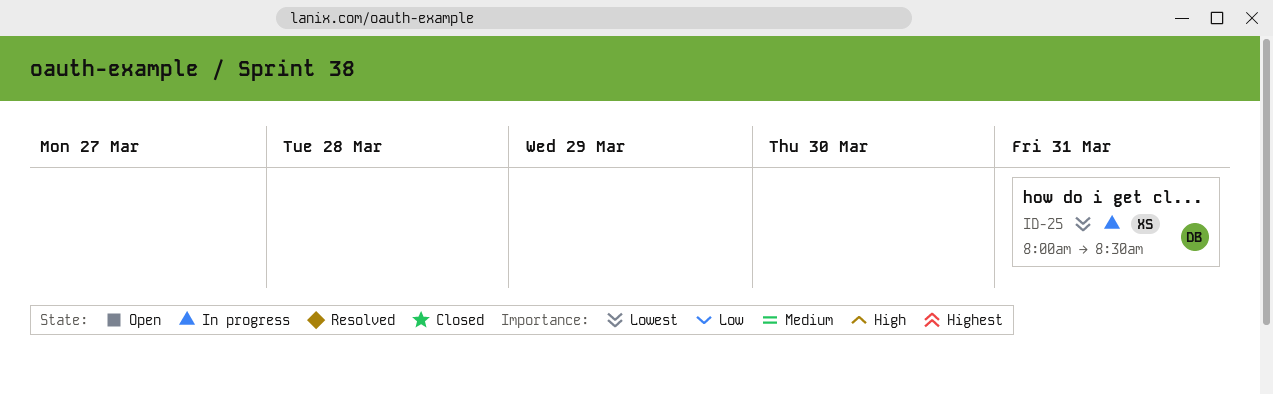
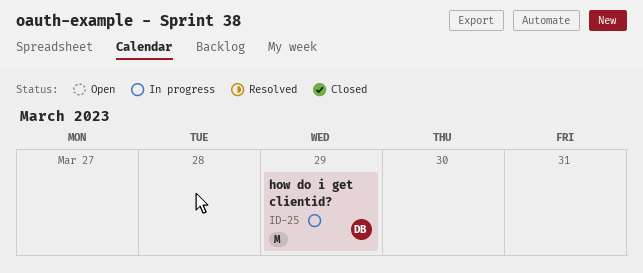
ID-25, estimate: XS -> M
ID-25, day: Mar 31 -> Mar 29

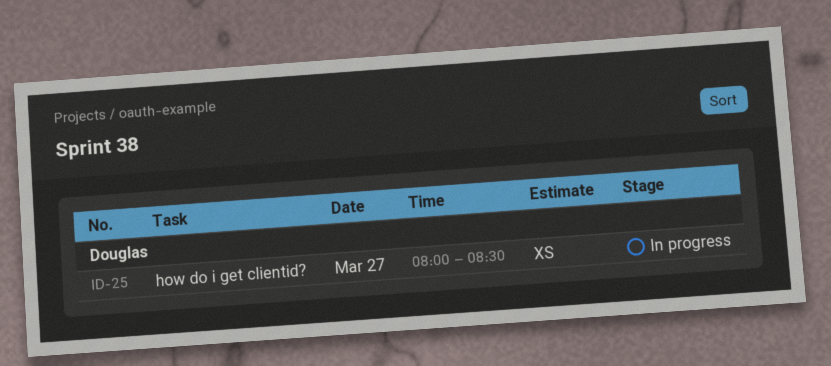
ID-25, estimate: M -> XS
ID-25, day: Mar 29 -> Mar 27

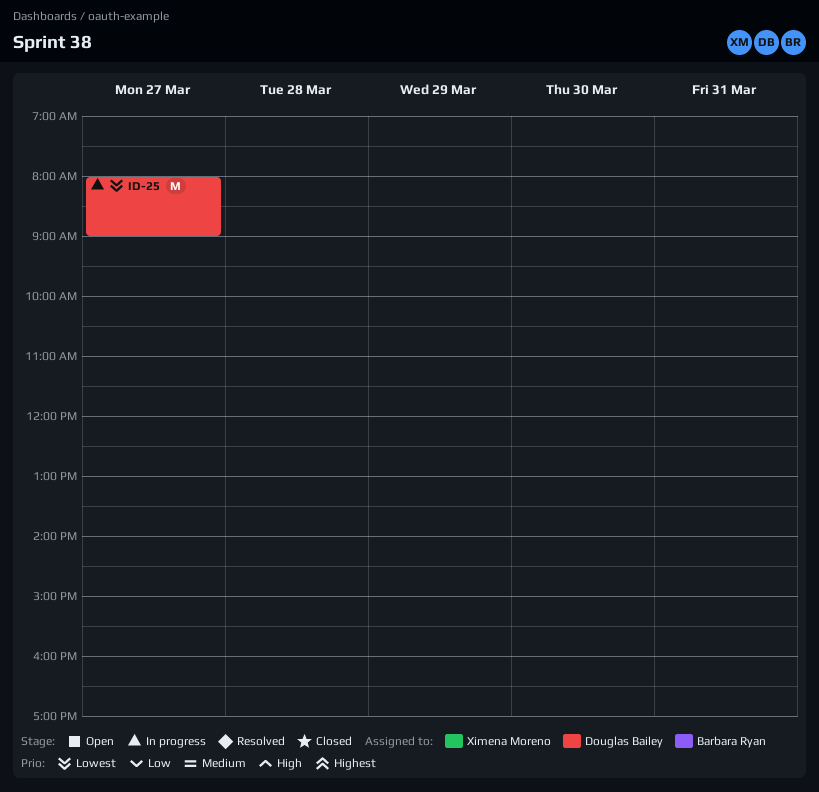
ID-25, estimate: XS -> M
ID-25, ends: 08:30 -> 09:00

